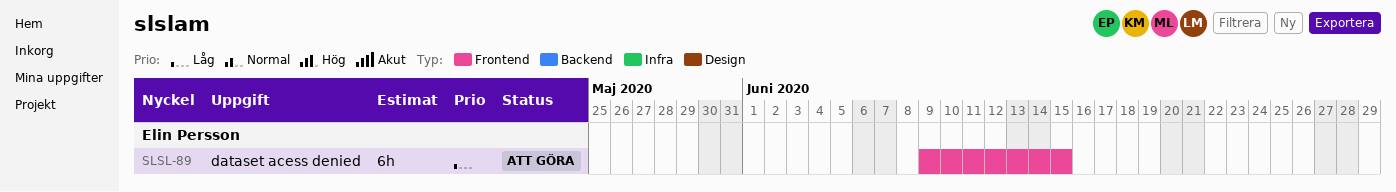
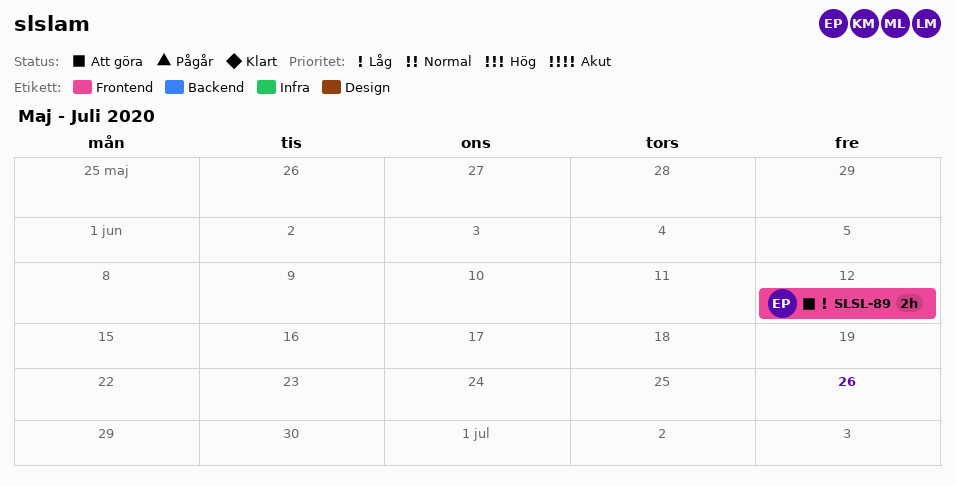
SLSL-89, estimate: 6h -> 2h
SLSL-89, start: Jun 9 -> Jun 12
SLSL-89, due: Jun 15 -> Jun 12

